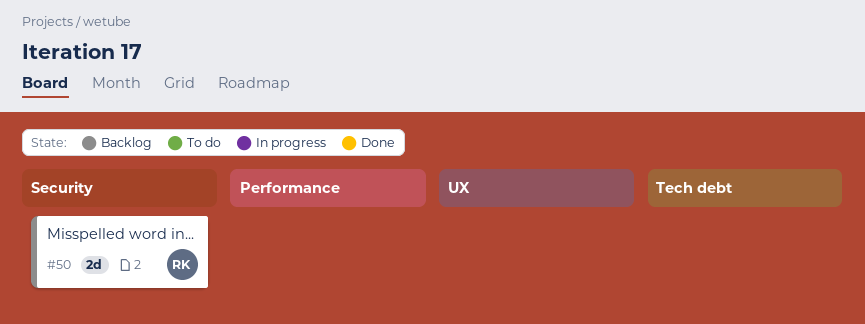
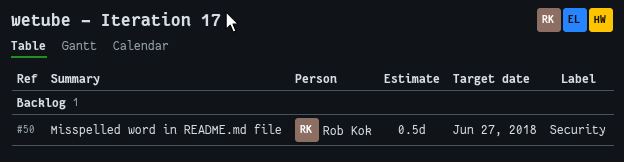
#50, estimate: 2d -> 0.5d

